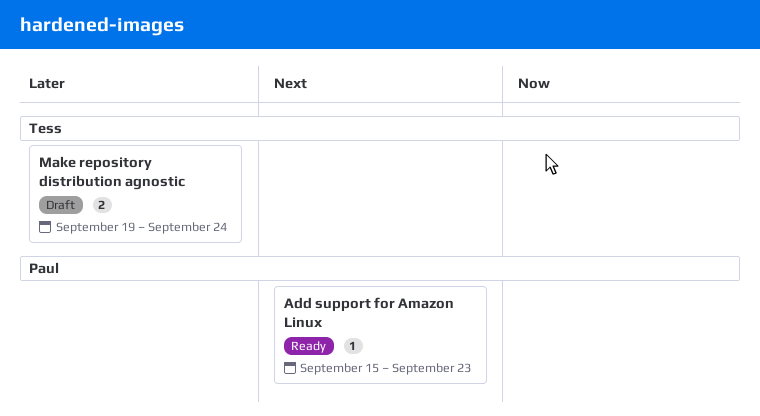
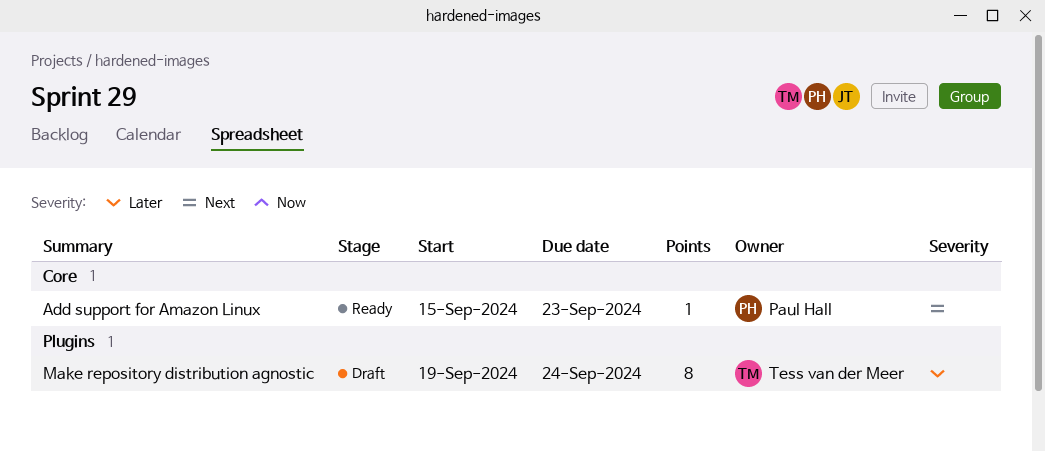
Make repository distribution agnostic, estimate: 2 -> 8

